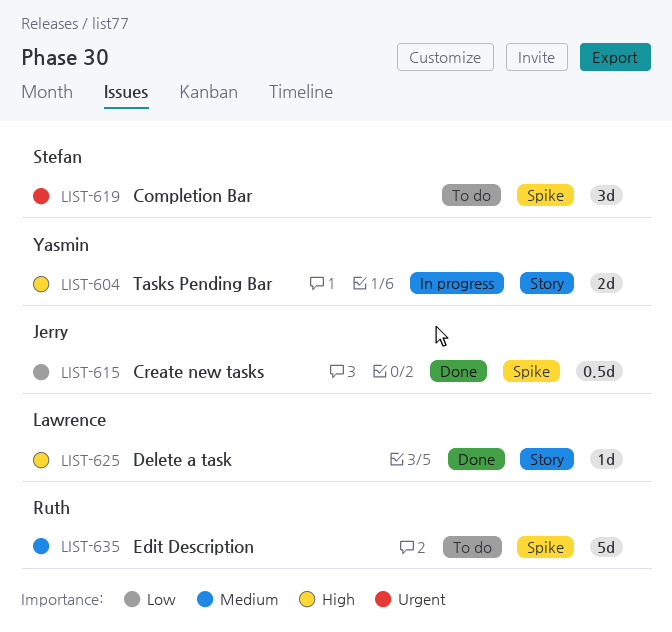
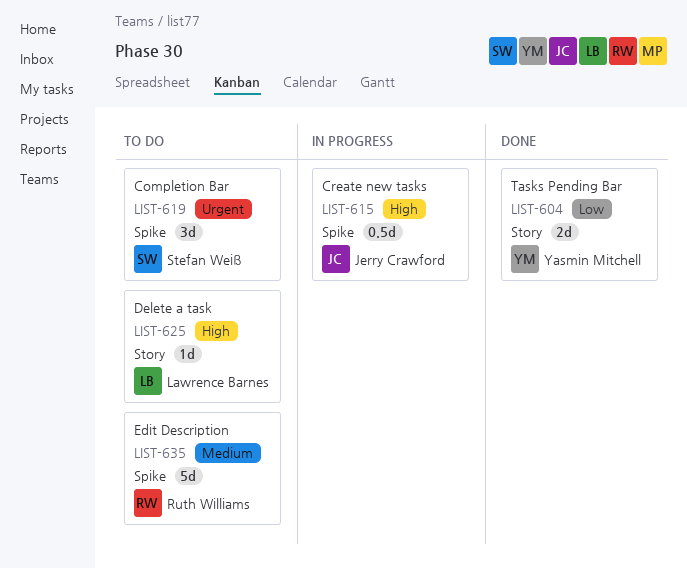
LIST-604, status: In progress -> Done
LIST-604, priority: High -> Low
LIST-615, status: Done -> In progress
LIST-615, priority: Low -> High
LIST-625, status: Done -> To do

